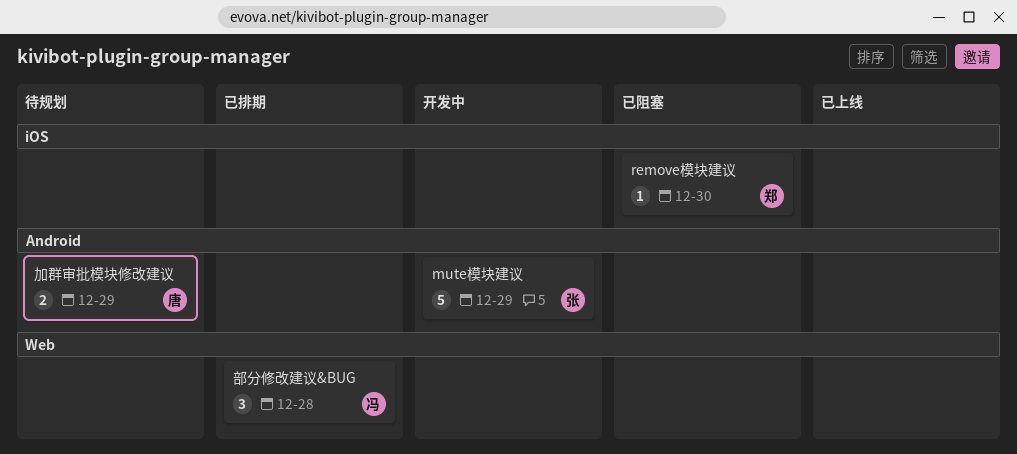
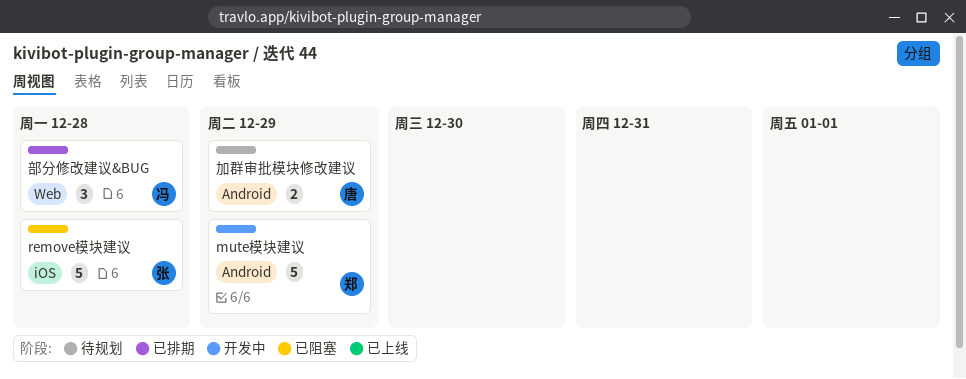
mute模块建议, owner: 张 -> 郑
remove模块建议, owner: 郑 -> 张
remove模块建议, estimate: 1 -> 5
remove模块建议, due: Dec 30 -> Dec 28

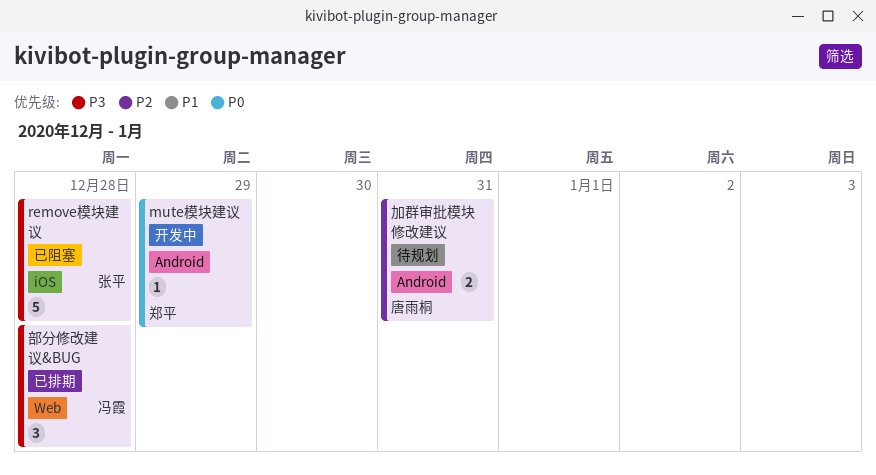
mute模块建议, estimate: 5 -> 1
加群审批模块修改建议, due: Dec 29 -> Dec 31

